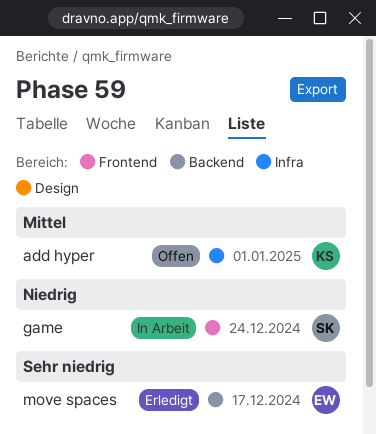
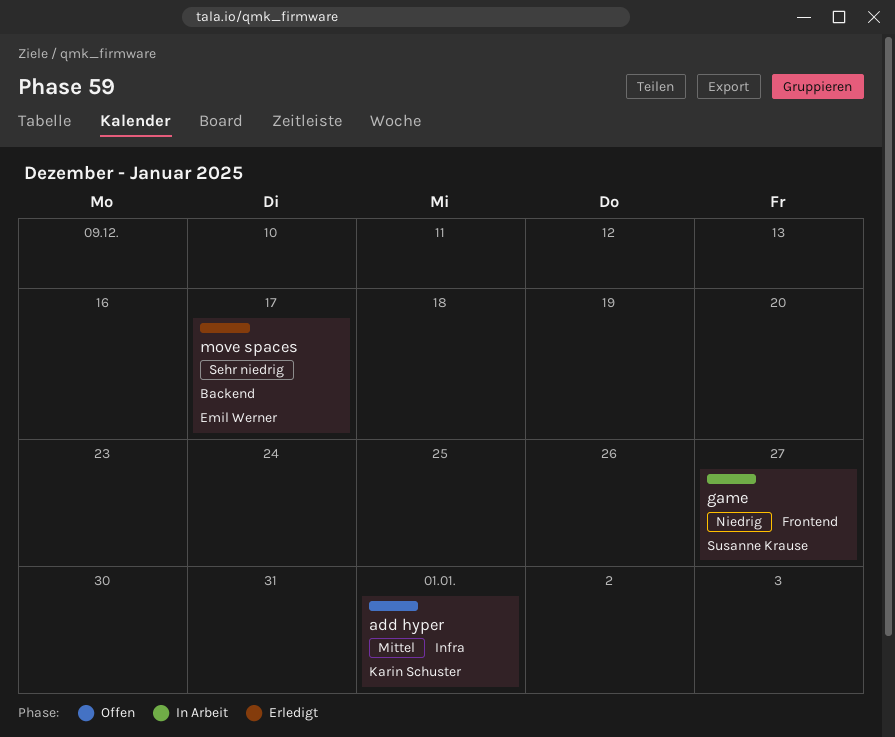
game, due: Dec 24 -> Dec 27

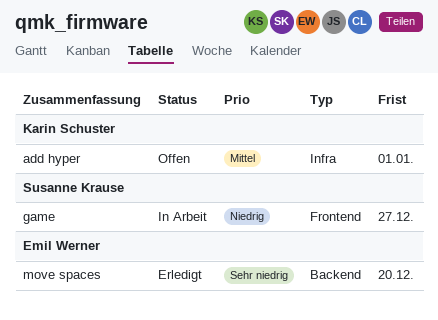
move spaces, due: Dec 17 -> Dec 20

